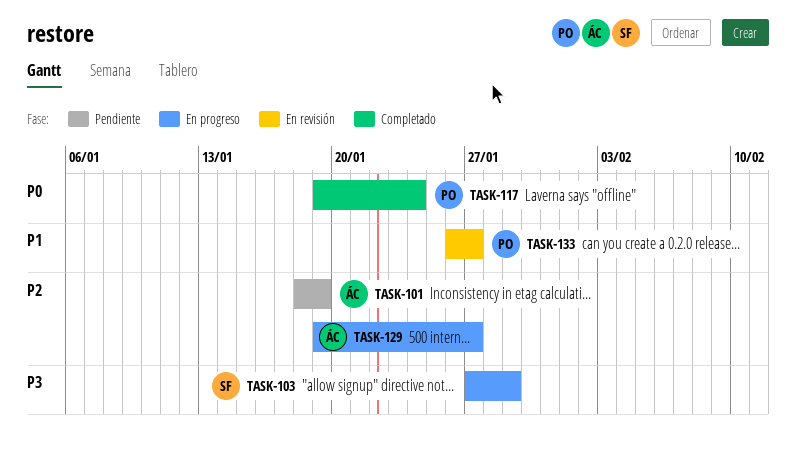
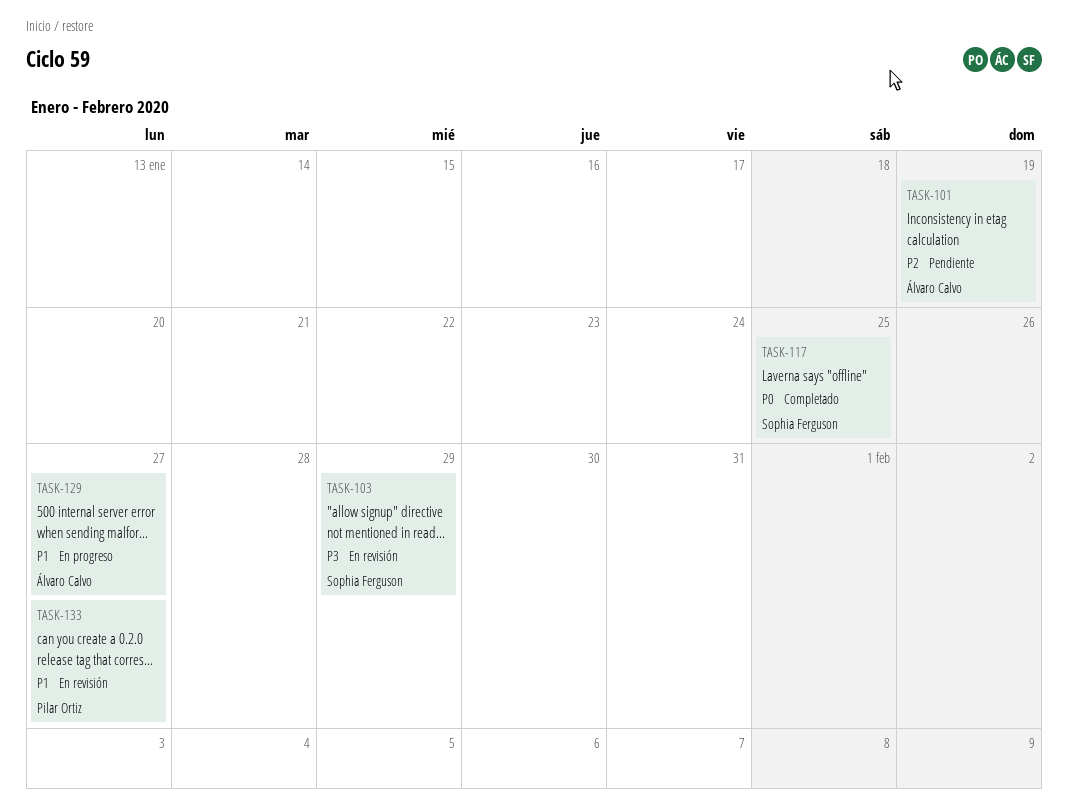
TASK-103, status: En progreso -> En revisión
TASK-117, owner: Pilar Ortiz -> Sophia Ferguson
TASK-117, due: Jan 24 -> Jan 25
TASK-129, priority: P2 -> P1

